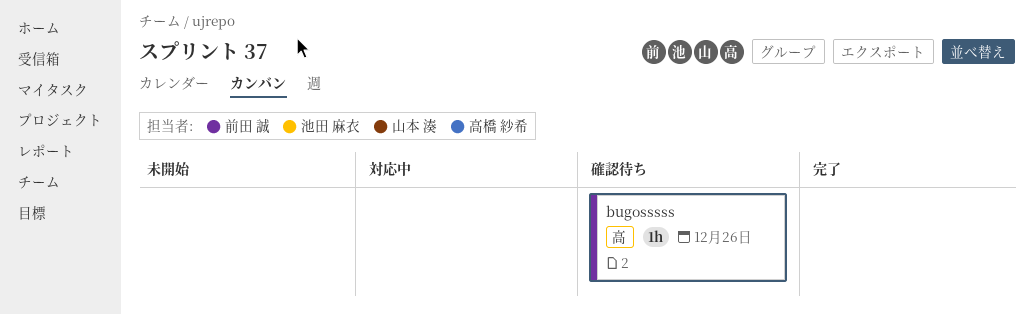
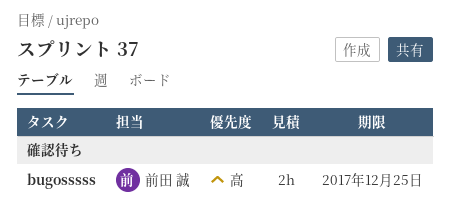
bugosssss, estimate: 1h -> 2h
bugosssss, due: Dec 26 -> Dec 25

